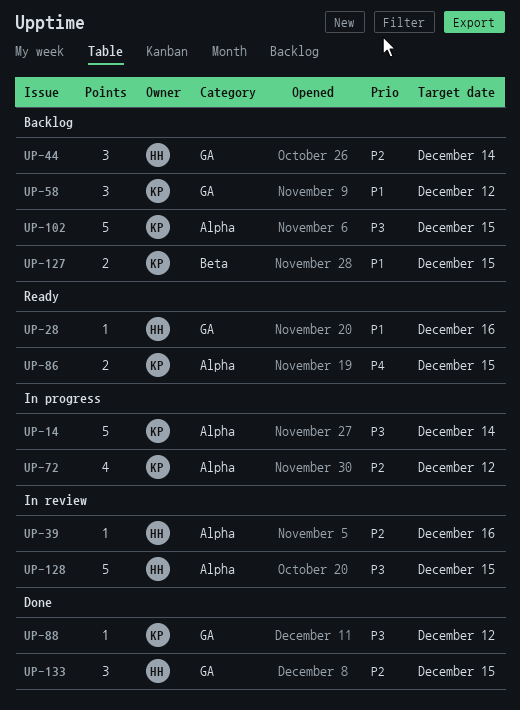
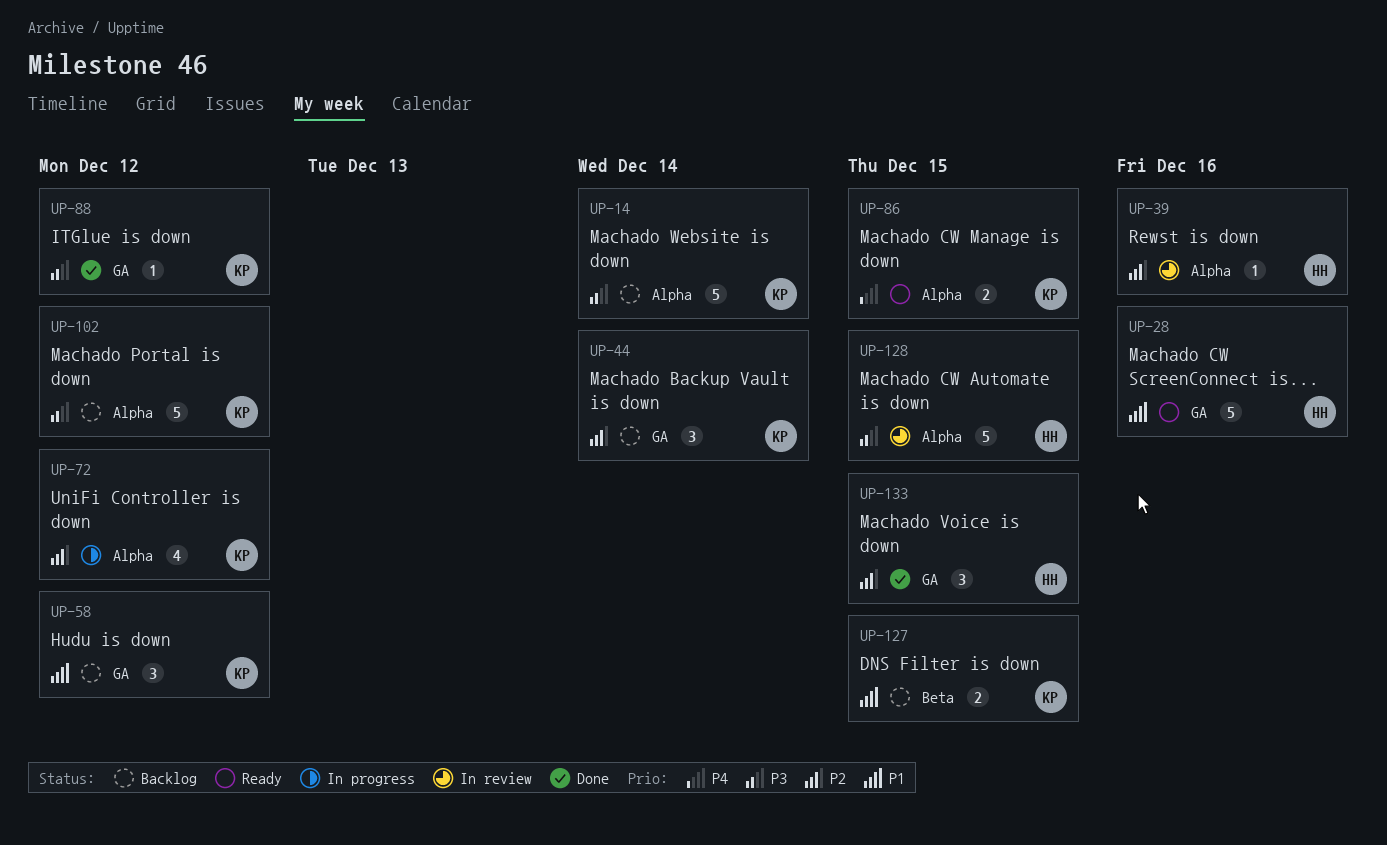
UP-14, status: In progress -> Backlog
UP-28, estimate: 1 -> 5
UP-44, owner: HH -> KP
UP-102, due: Dec 15 -> Dec 12

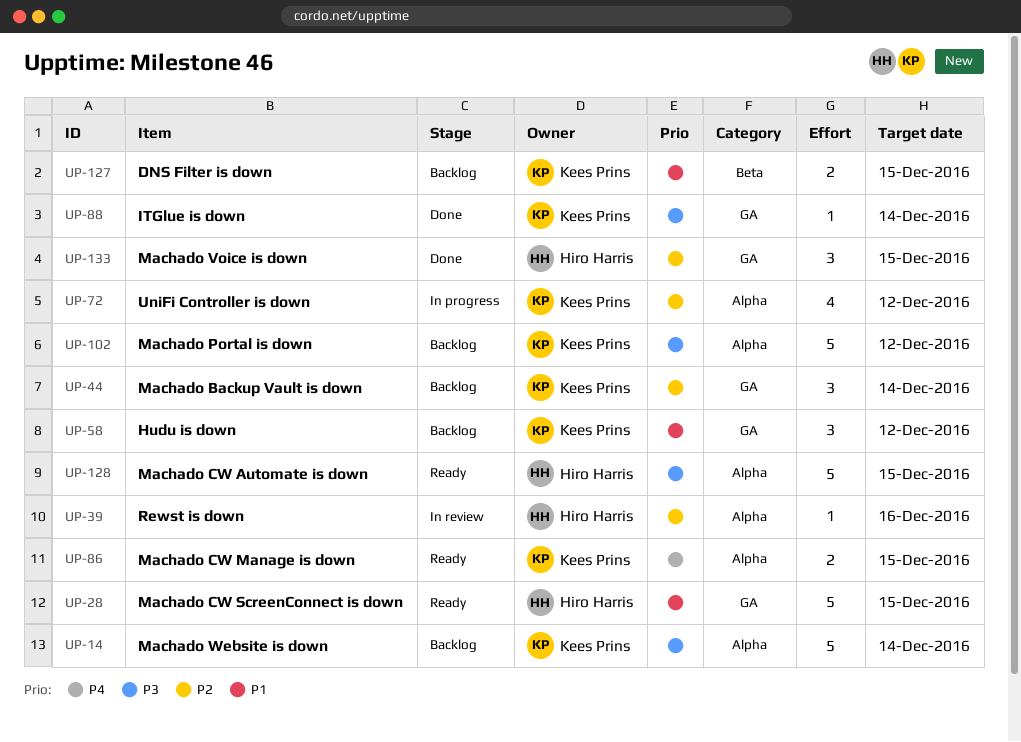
UP-28, due: Dec 16 -> Dec 15
UP-88, due: Dec 12 -> Dec 14
UP-128, status: In review -> Ready

